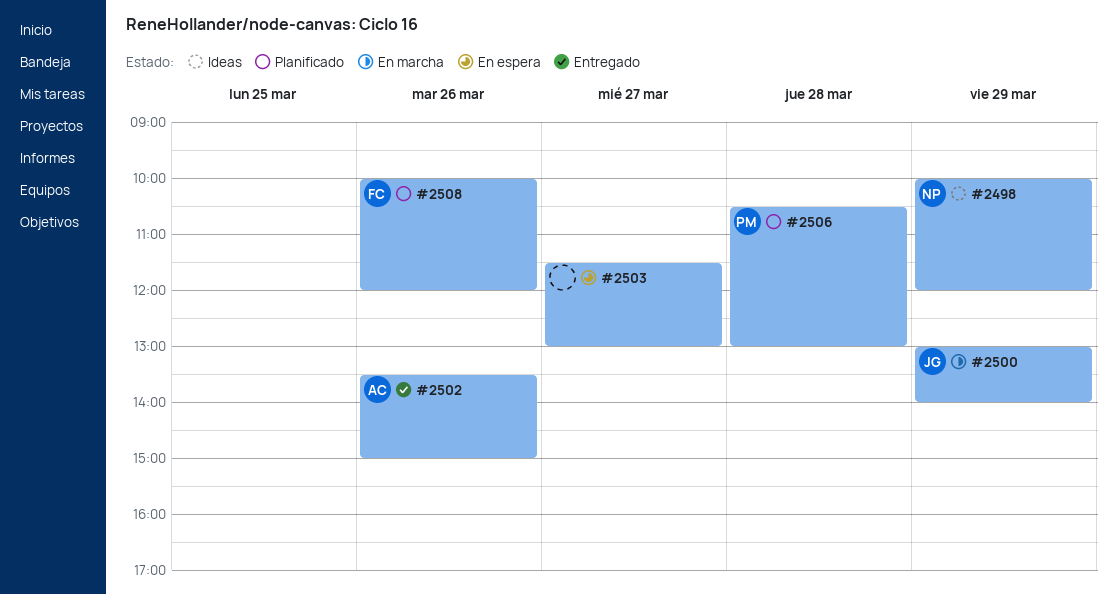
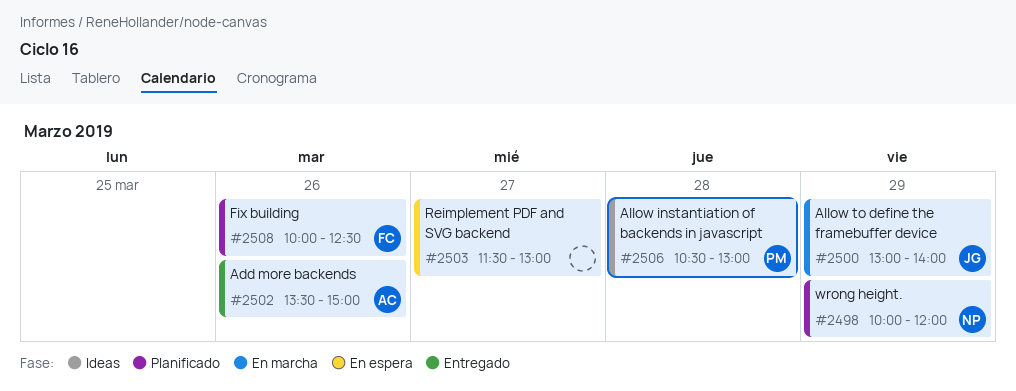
#2498, status: Ideas -> Planificado
#2506, status: Planificado -> Ideas
#2508, ends: 12:00 -> 12:30

